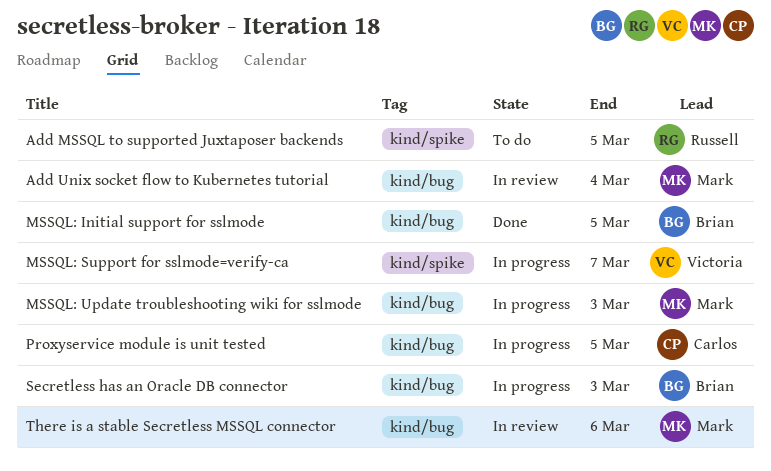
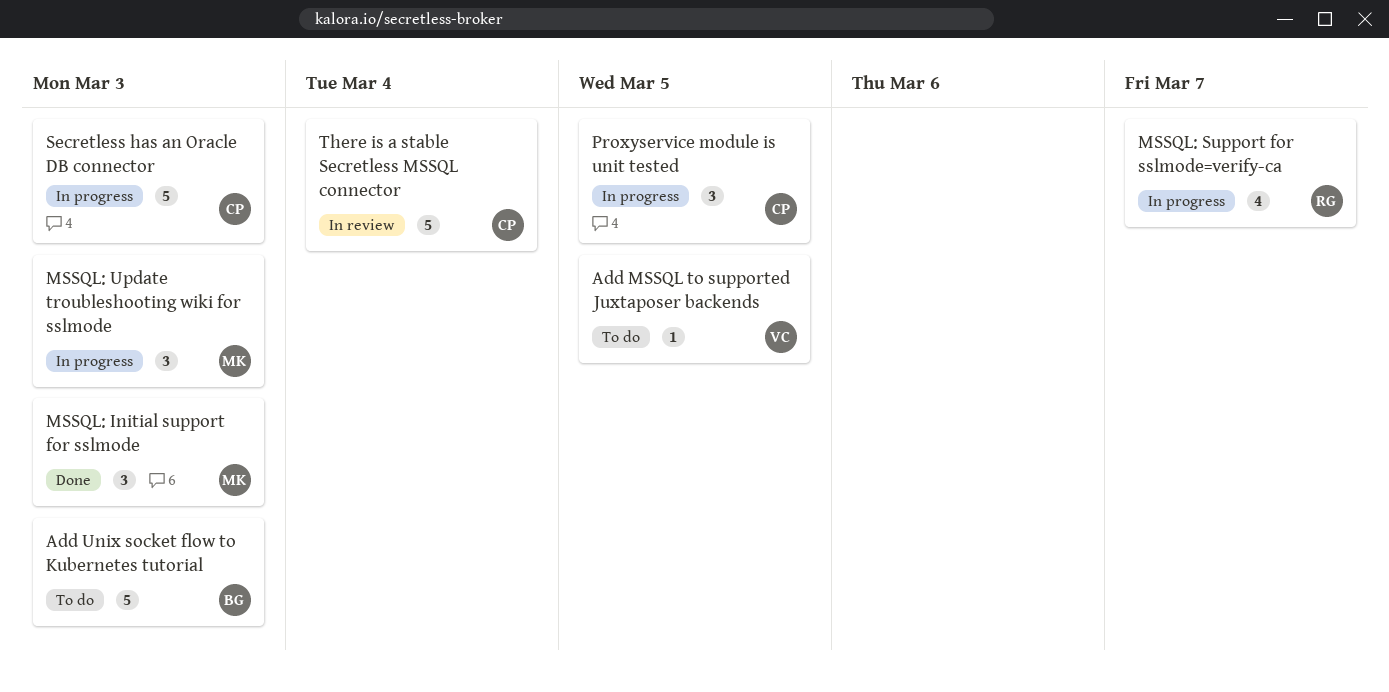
Add MSSQL to supported Juxtaposer backends, owner: Russell -> Victoria
Add Unix socket flow to Kubernetes tutorial, status: In review -> To do
Add Unix socket flow to Kubernetes tutorial, owner: Mark -> Brian
Add Unix socket flow to Kubernetes tutorial, due: Mar 4 -> Mar 3
MSSQL: Initial support for sslmode, owner: Brian -> Mark
MSSQL: Initial support for sslmode, due: Mar 5 -> Mar 3
MSSQL: Support for sslmode=verify-ca, owner: Victoria -> Russell
Secretless has an Oracle DB connector, owner: Brian -> Carlos
There is a stable Secretless MSSQL connector, owner: Mark -> Carlos
There is a stable Secretless MSSQL connector, due: Mar 6 -> Mar 4

